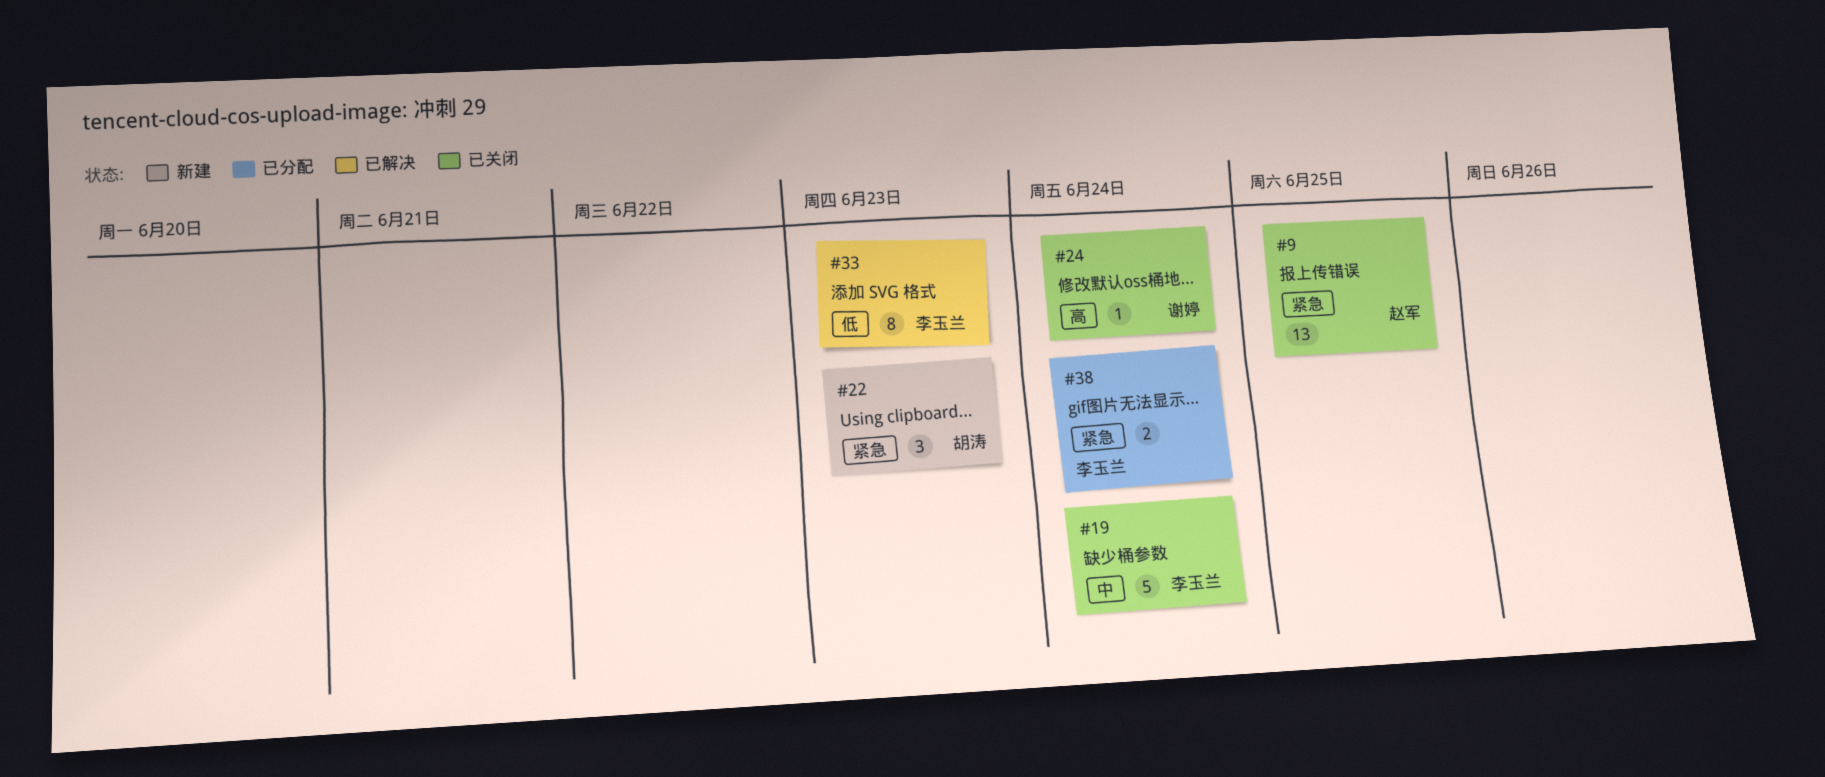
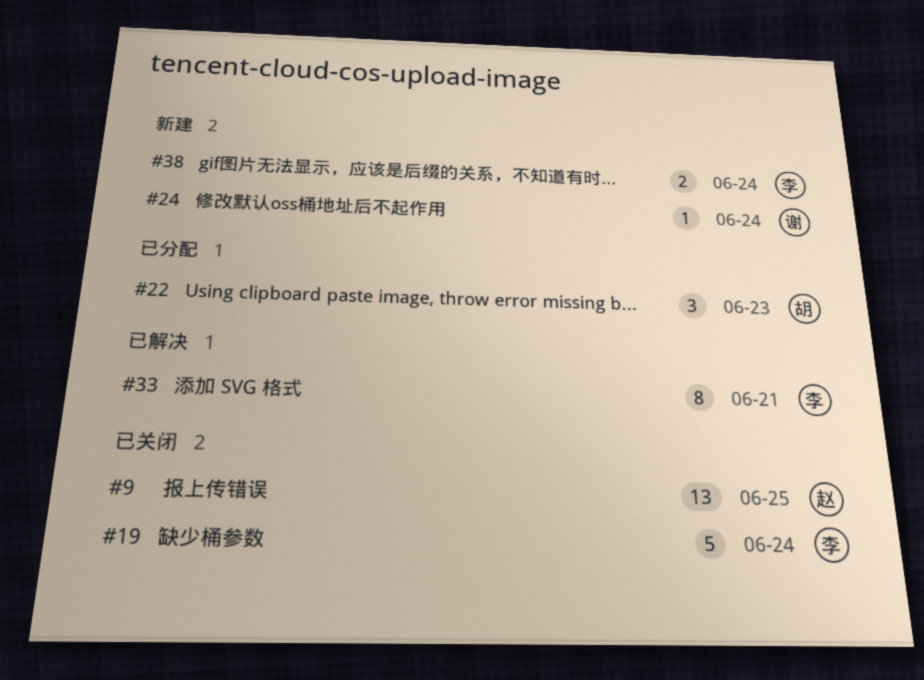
#22, status: 新建 -> 已分配
#24, status: 已关闭 -> 新建
#33, due: Jun 23 -> Jun 21
#38, status: 已分配 -> 新建

